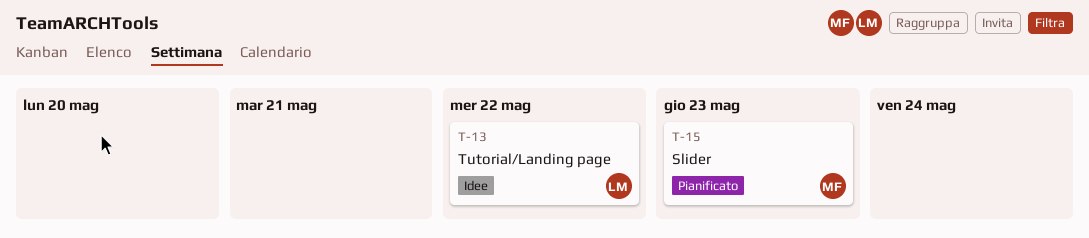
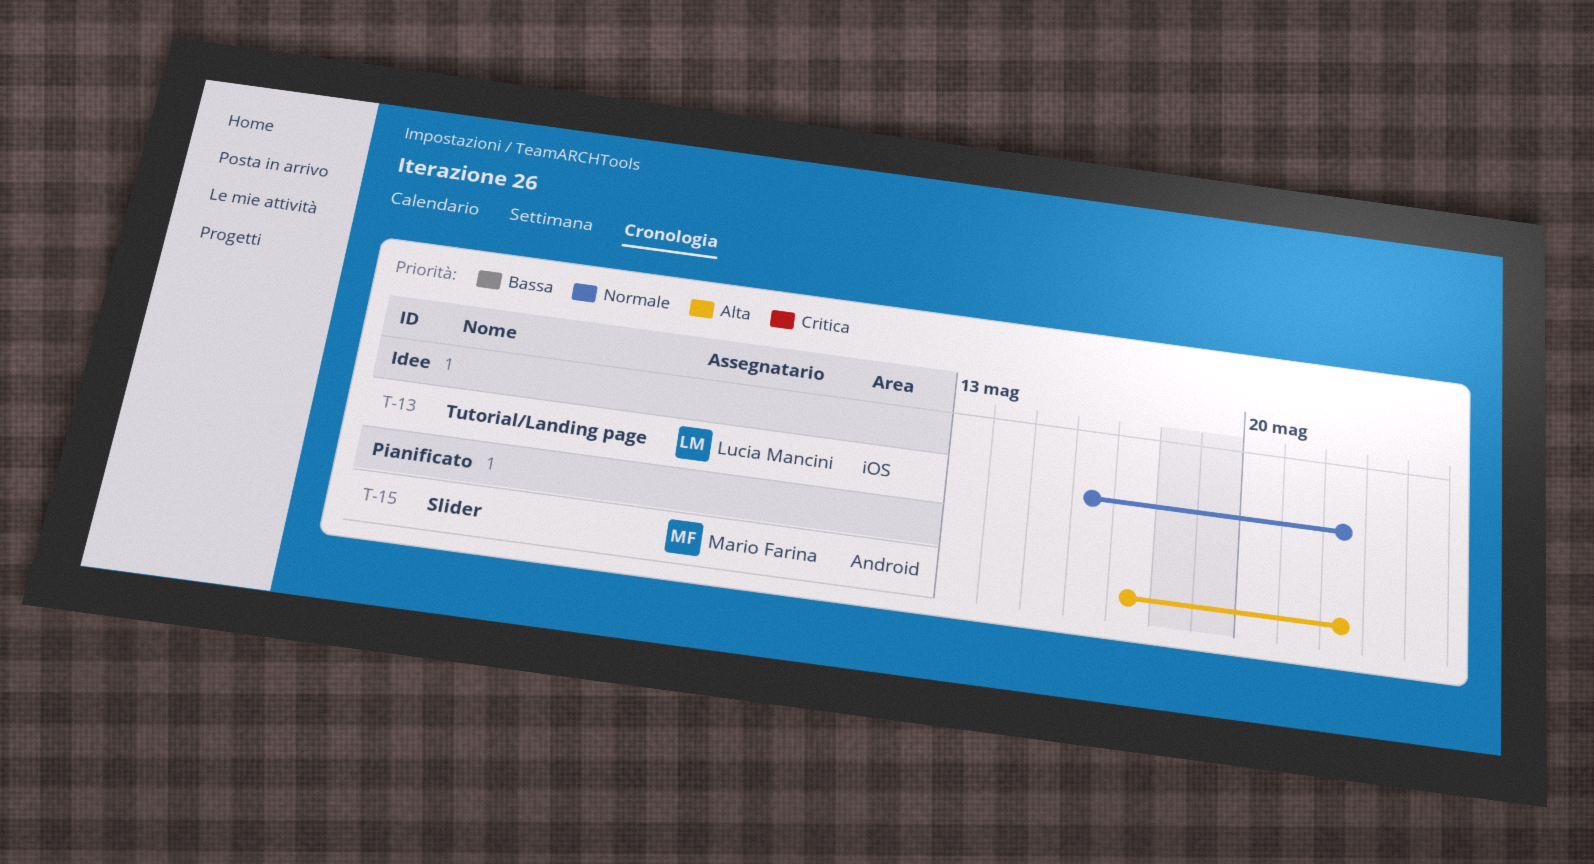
T-15, due: May 23 -> May 22

